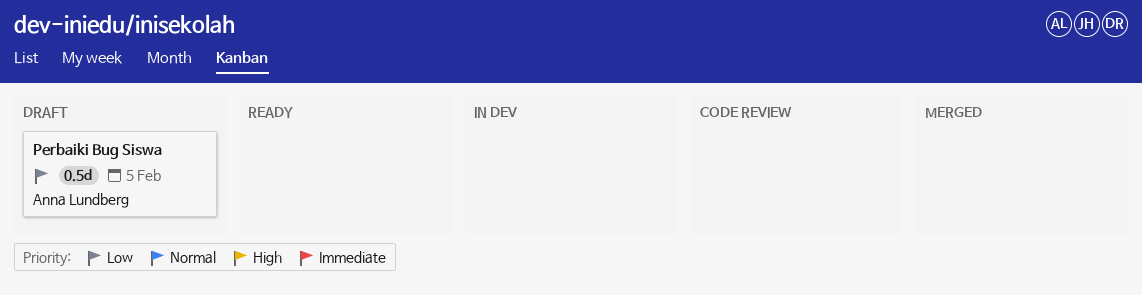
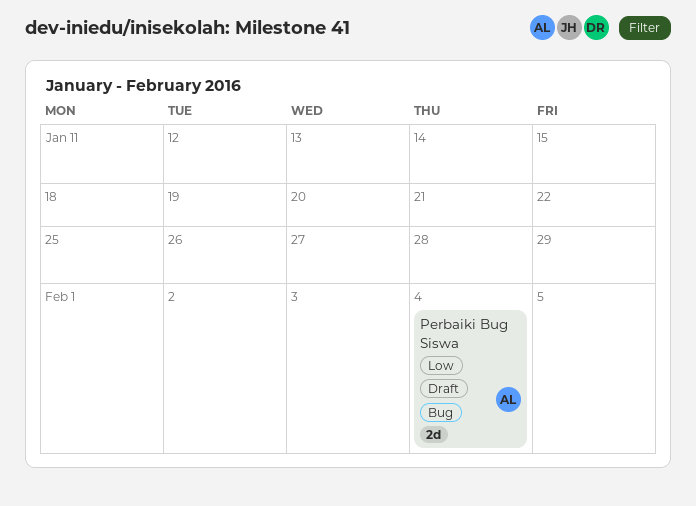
Perbaiki Bug Siswa, estimate: 0.5d -> 2d
Perbaiki Bug Siswa, due: Feb 5 -> Feb 4

